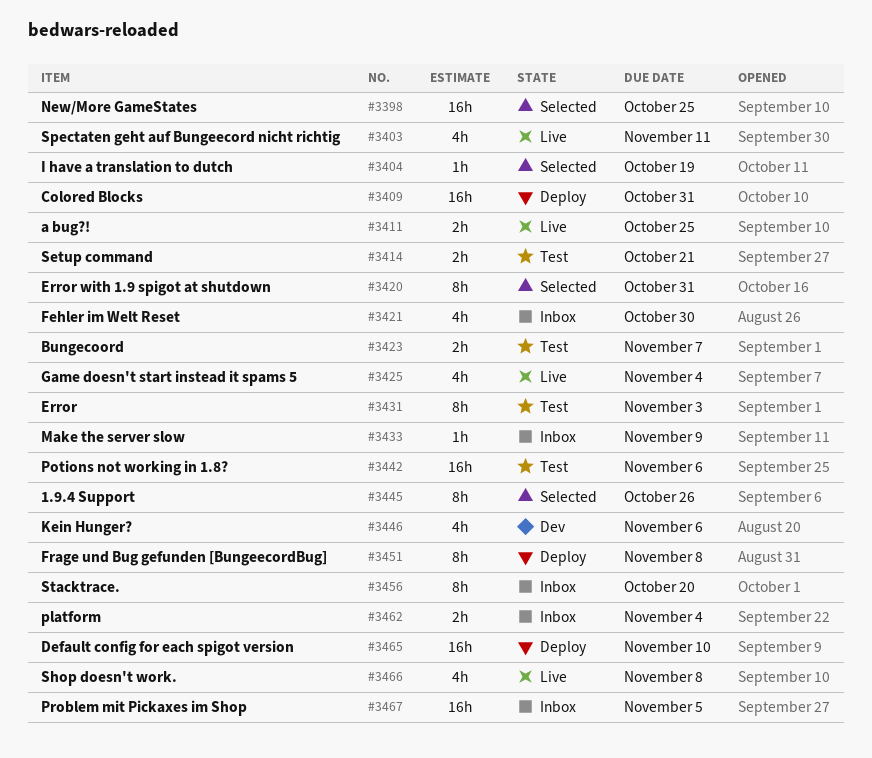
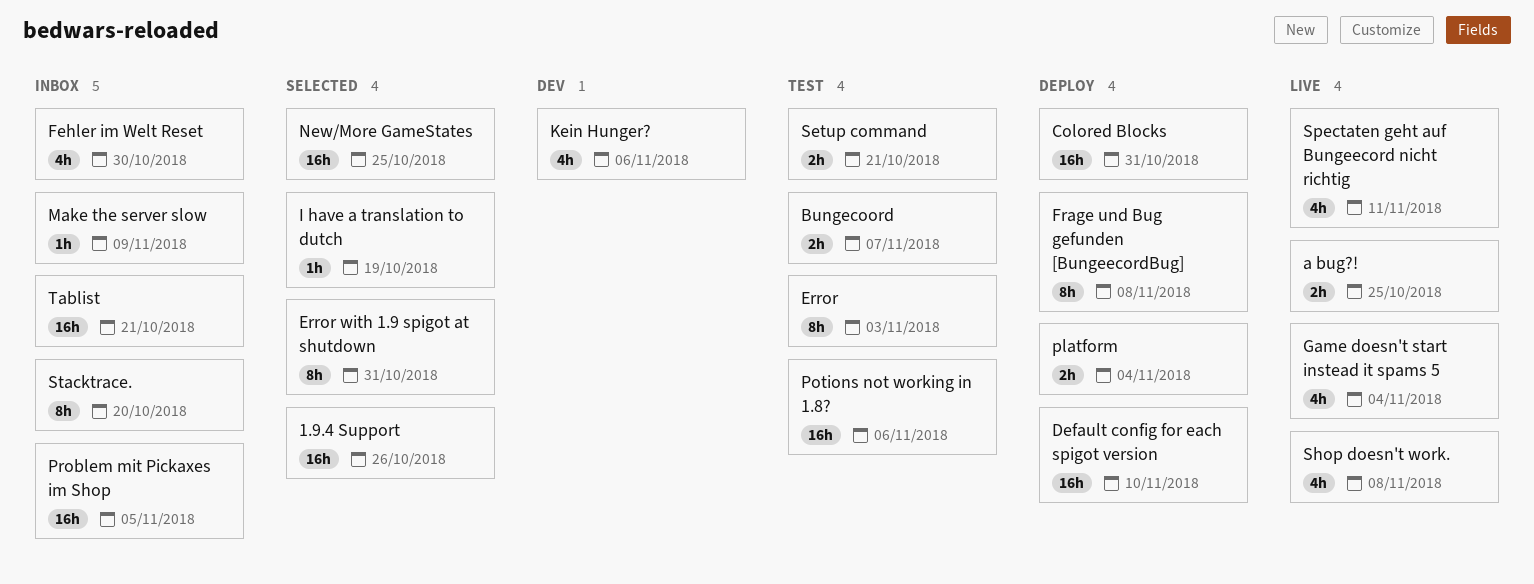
1.9.4 Support, estimate: 8h -> 16h
platform, status: Inbox -> Deploy
Tablist: none -> present

